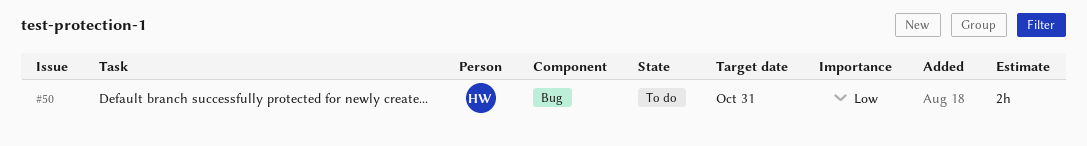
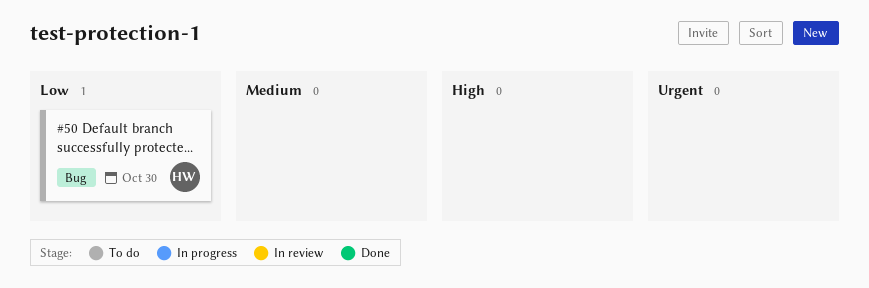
#50, due: Oct 31 -> Oct 30

